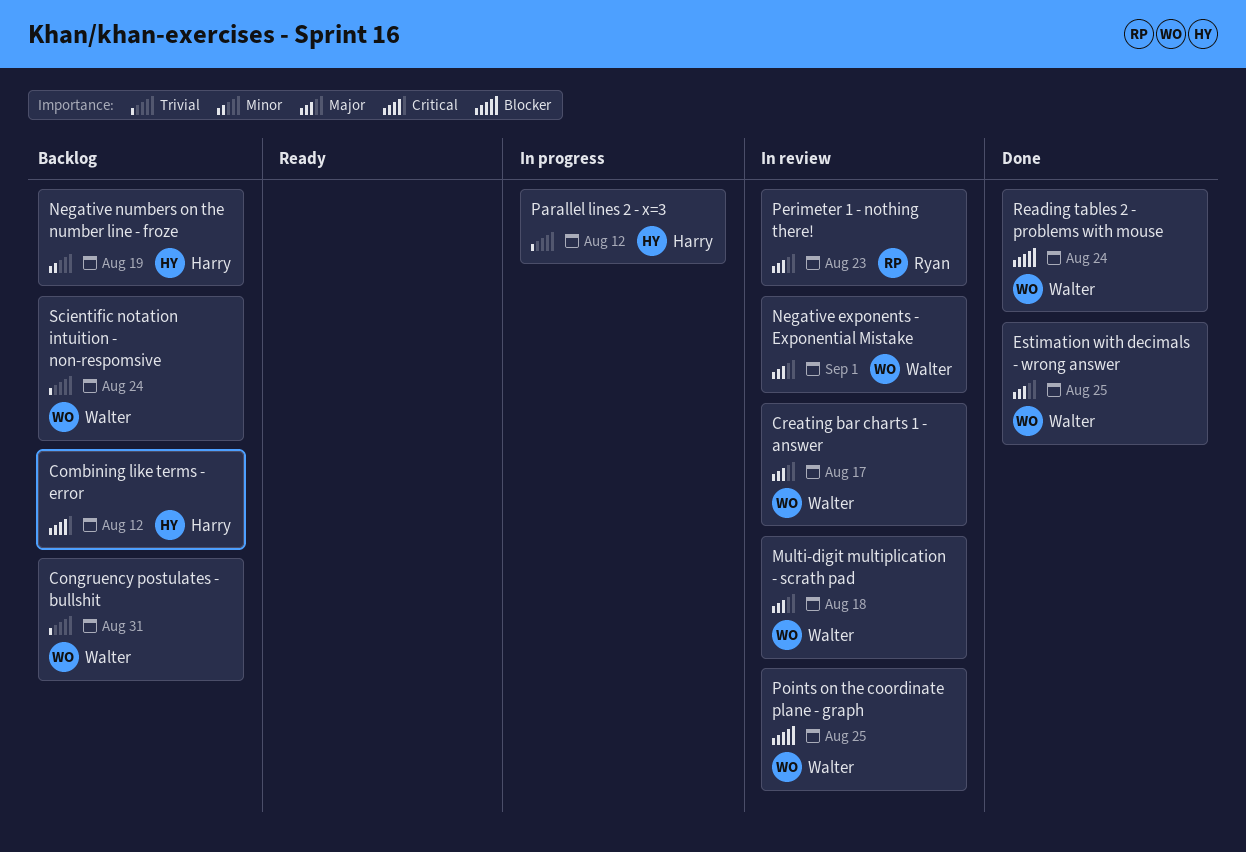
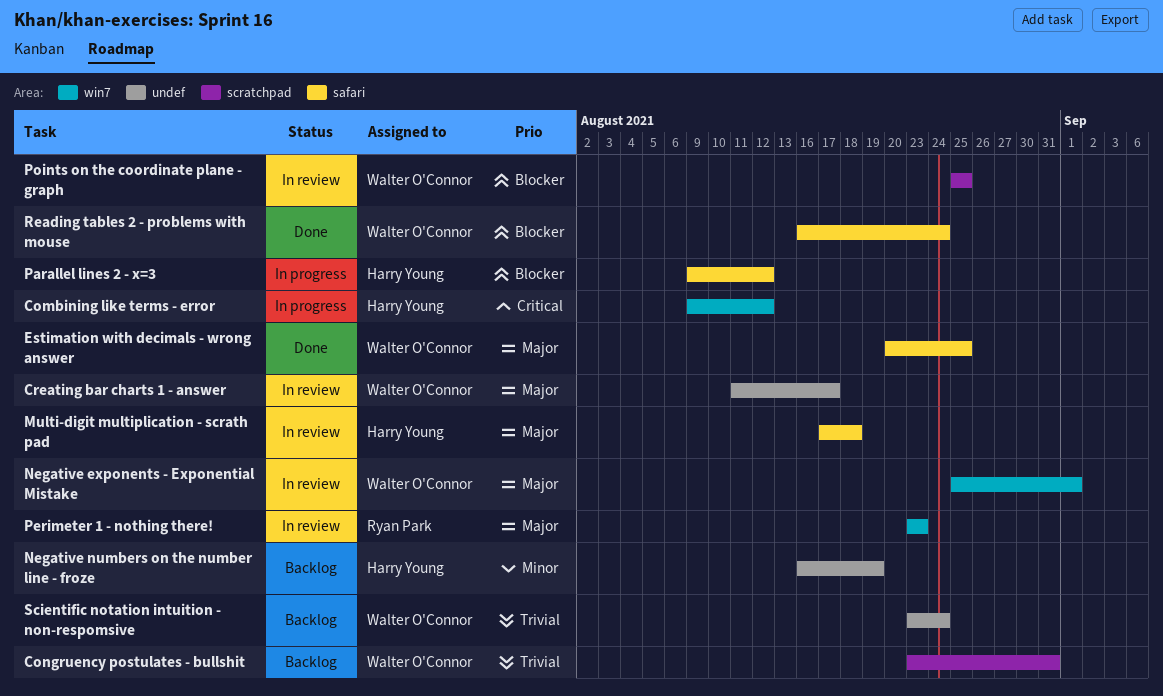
Combining like terms - error, status: Backlog -> In progress
Multi-digit multiplication - scrath pad, owner: Walter O'Connor -> Harry Young
Parallel lines 2 - x=3, priority: Trivial -> Blocker

